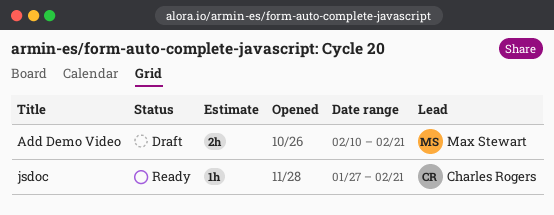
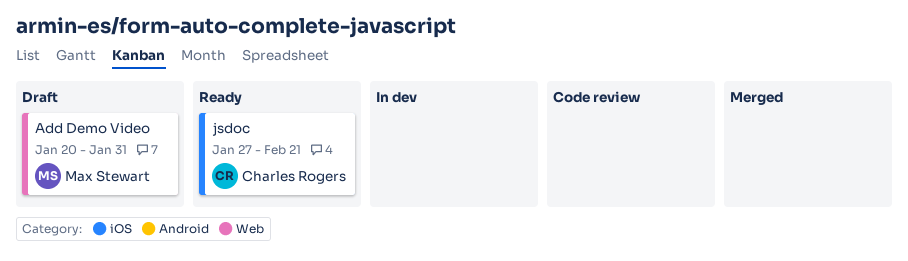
Add Demo Video, start: Feb 10 -> Jan 20
Add Demo Video, due: Feb 21 -> Jan 31

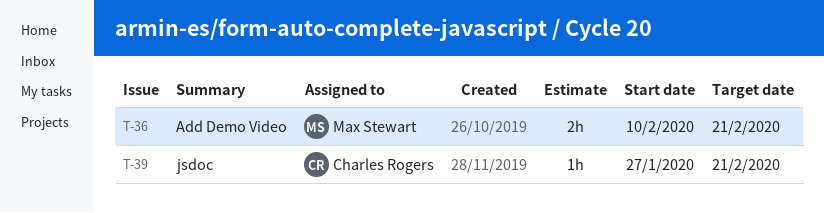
Add Demo Video, start: Jan 20 -> Feb 10
Add Demo Video, due: Jan 31 -> Feb 21

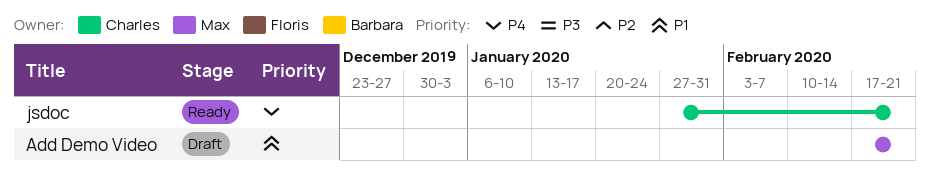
Add Demo Video, start: Feb 10 -> Feb 17

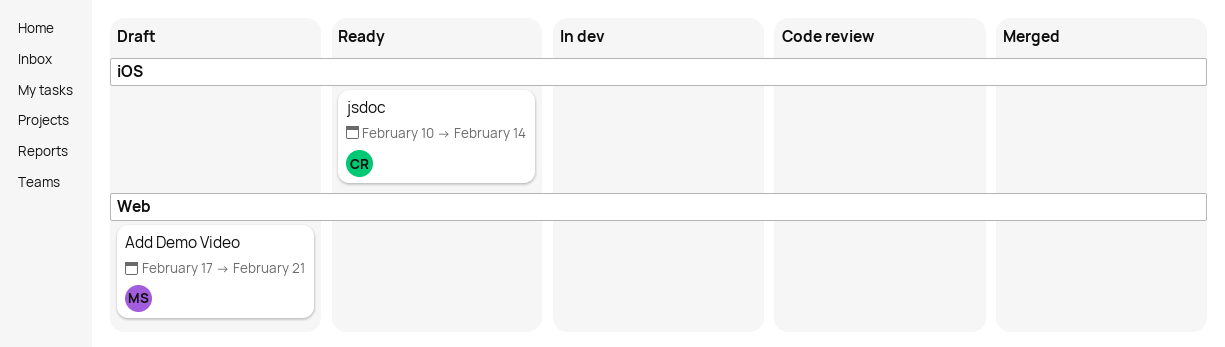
jsdoc, start: Jan 27 -> Feb 10
jsdoc, due: Feb 21 -> Feb 14

